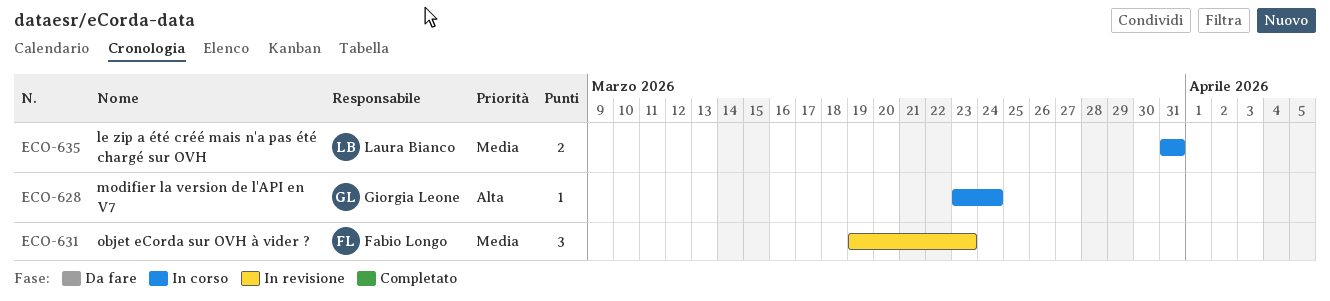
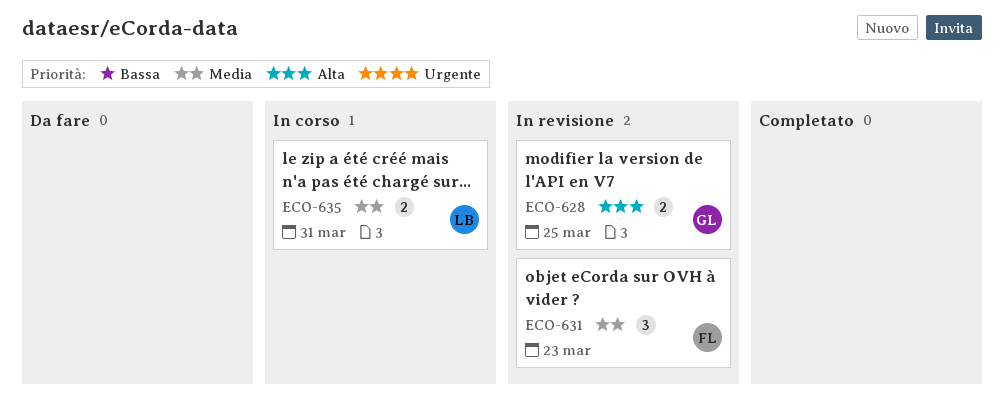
ECO-628, status: In corso -> In revisione
ECO-628, estimate: 1 -> 2
ECO-628, due: Mar 24 -> Mar 25

